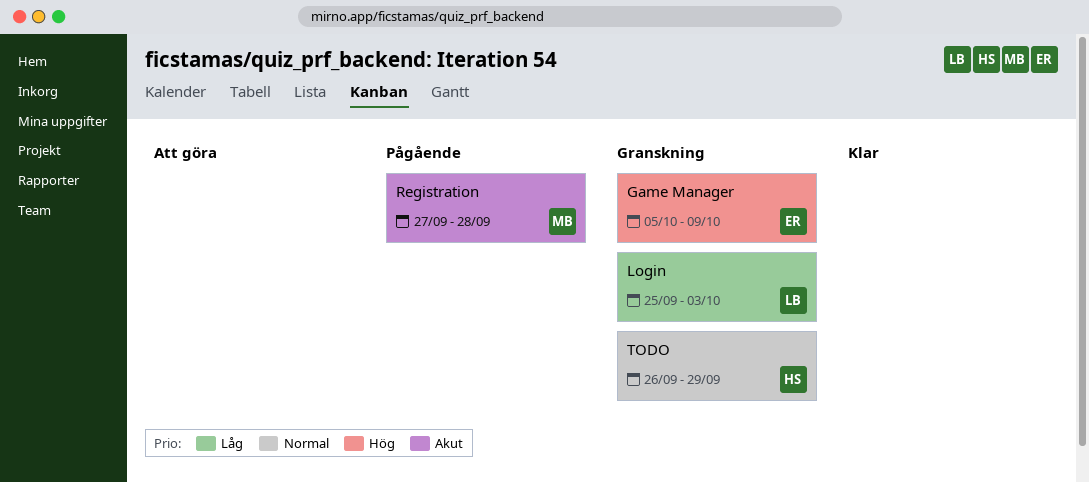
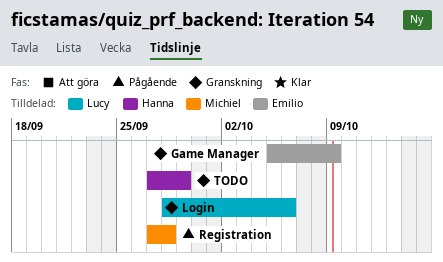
Login, start: Sep 25 -> Sep 28
Login, due: Oct 3 -> Oct 6
TODO, start: Sep 26 -> Sep 27

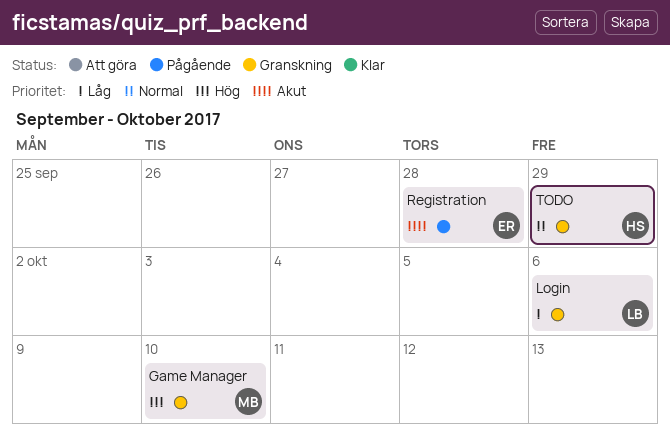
Game Manager, owner: Emilio -> Michiel
Game Manager, due: Oct 9 -> Oct 10
Registration, owner: Michiel -> Emilio

